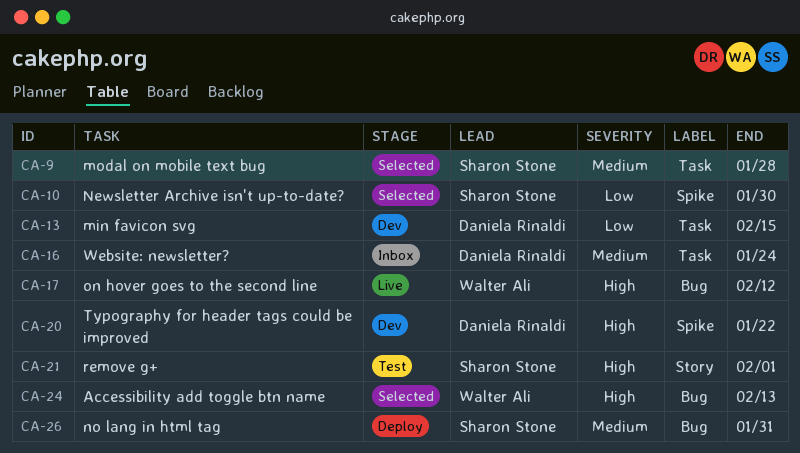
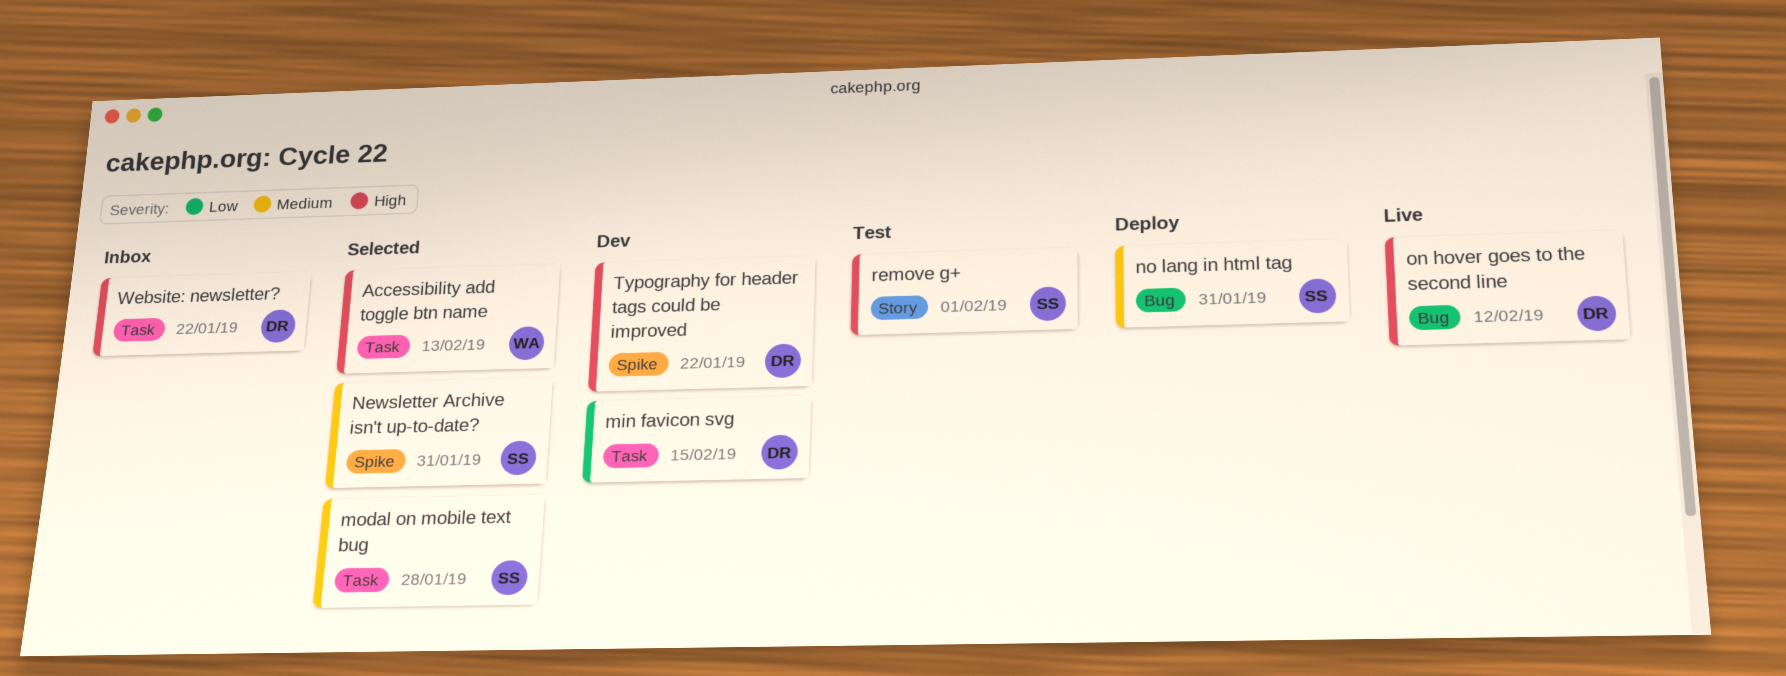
Accessibility add toggle btn name, label: Bug -> Task
Newsletter Archive isn't up-to-date?, priority: Low -> Medium
Newsletter Archive isn't up-to-date?, due: Jan 30 -> Jan 31
on hover goes to the second line, owner: Walter Ali -> Daniela Rinaldi
Website: newsletter?, priority: Medium -> High
Website: newsletter?, due: Jan 24 -> Jan 22

